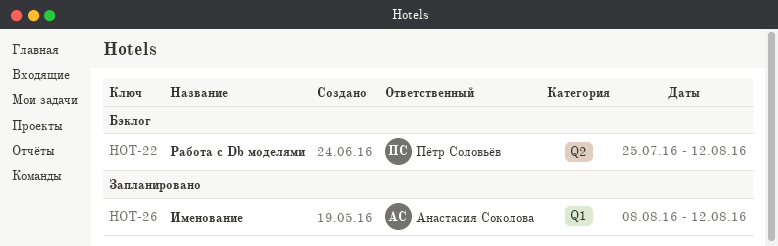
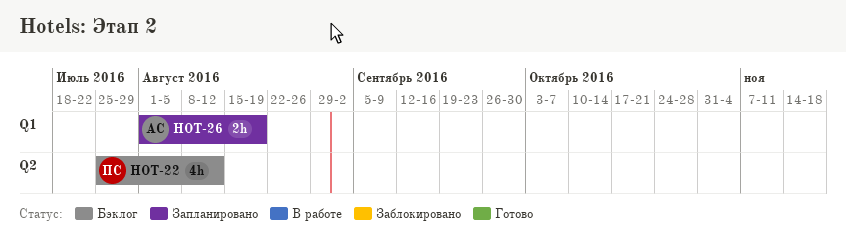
HOT-26, start: Aug 8 -> Aug 1
HOT-26, due: Aug 12 -> Aug 19

